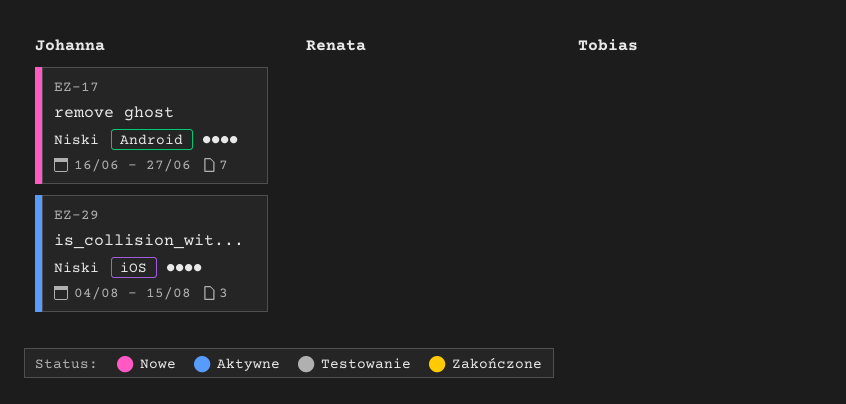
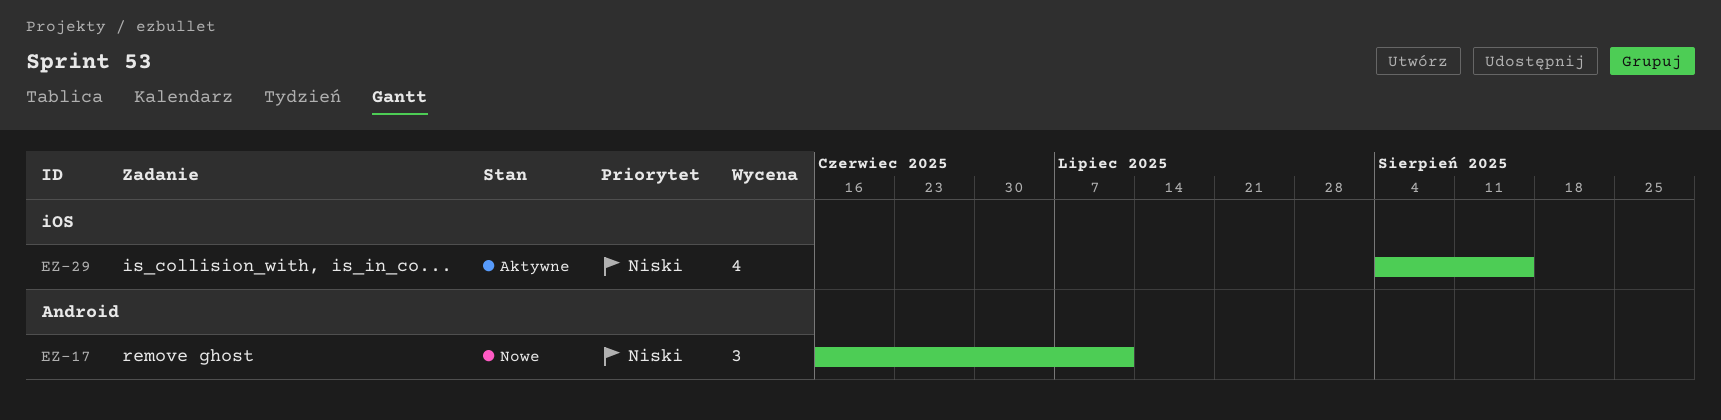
EZ-17, estimate: 4 -> 3
EZ-17, due: Jun 27 -> Jul 11

